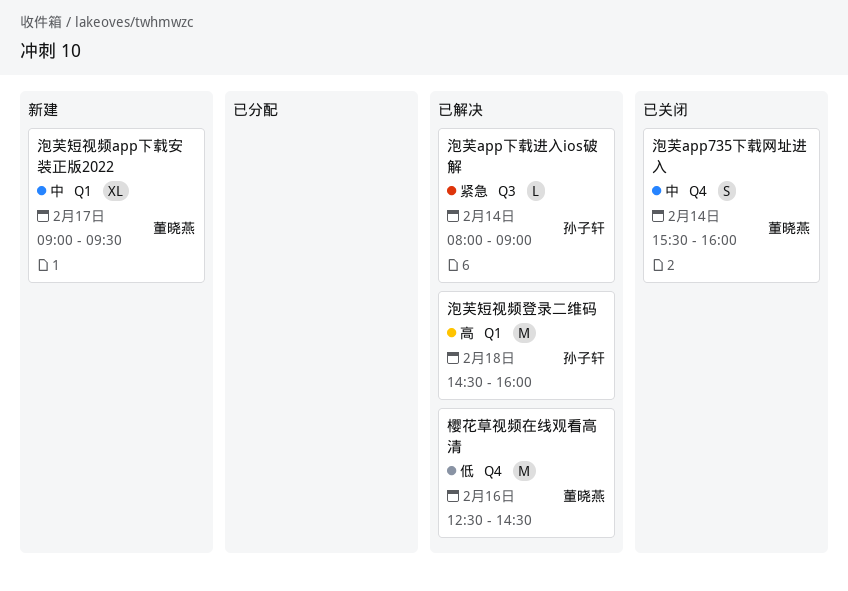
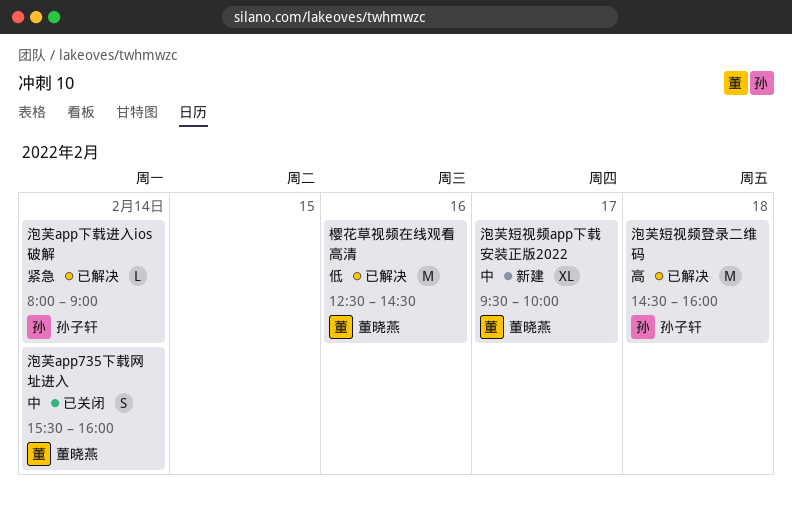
泡芙短视频app下载安装正版2022, begins: 09:00 -> 09:30
泡芙短视频app下载安装正版2022, ends: 09:30 -> 10:00

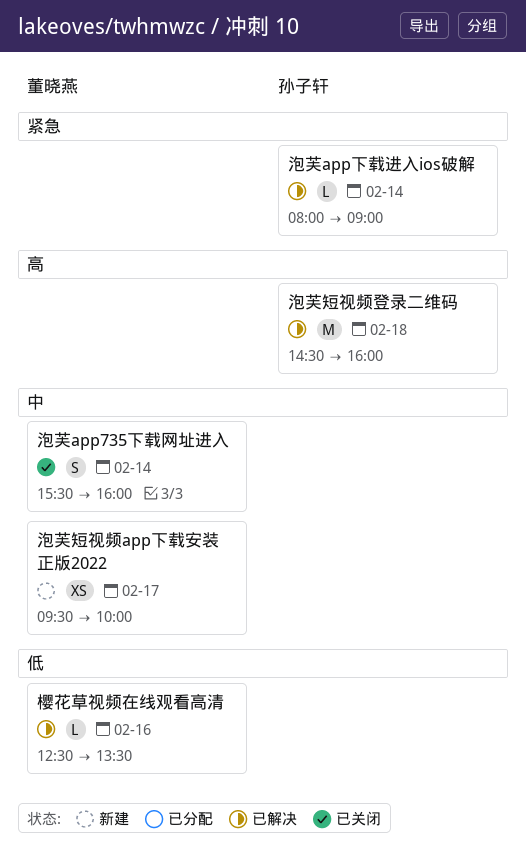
樱花草视频在线观看高清, estimate: M -> L
樱花草视频在线观看高清, ends: 14:30 -> 13:30
泡芙短视频app下载安装正版2022, estimate: XL -> XS

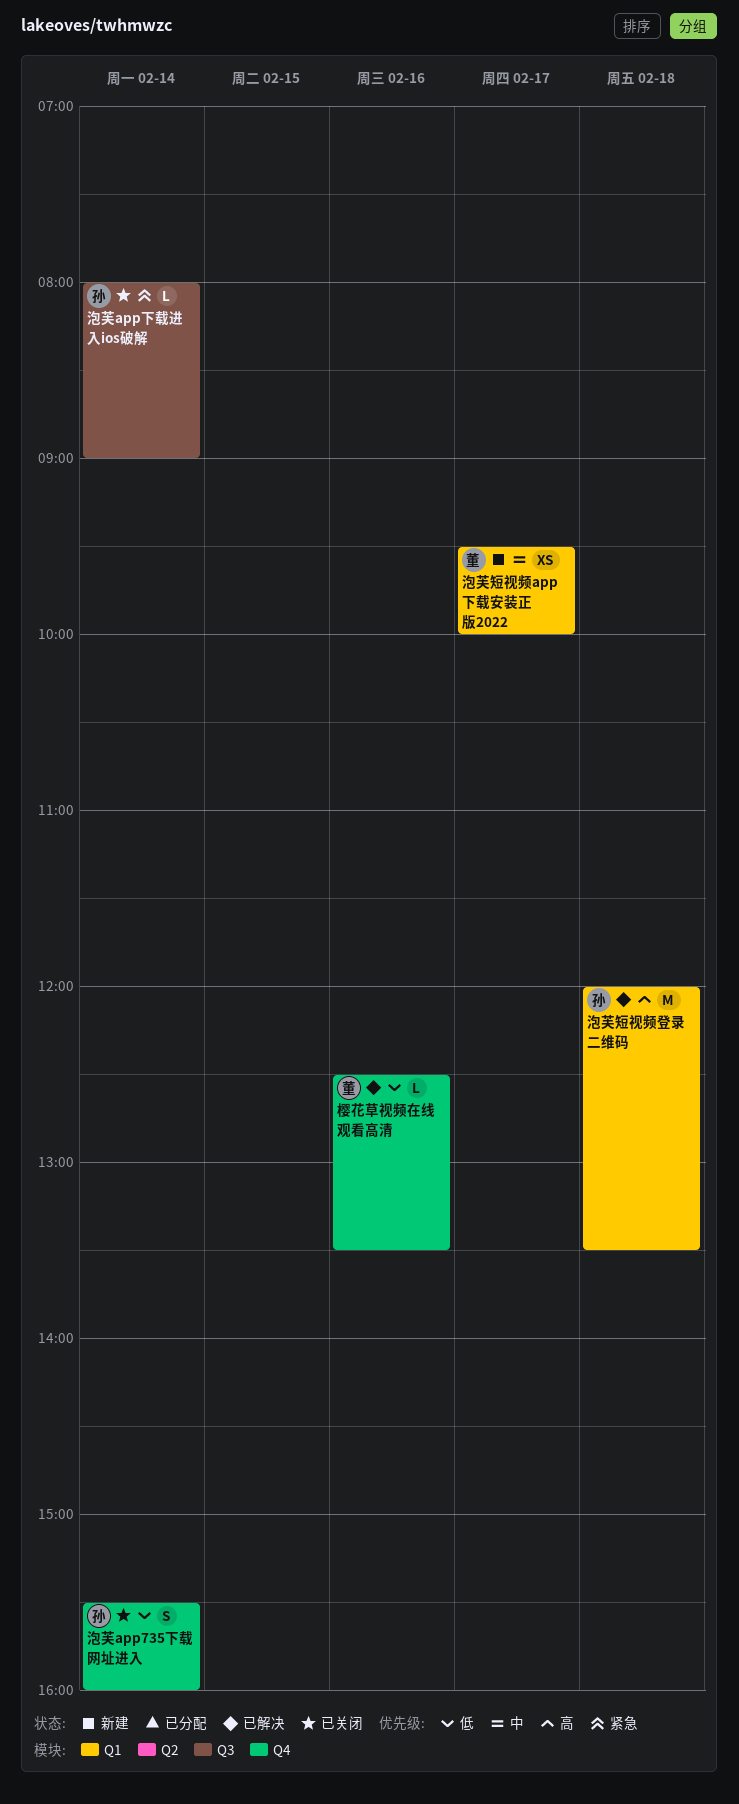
泡芙app735下载网址进入, owner: 董晓燕 -> 孙子轩
泡芙app735下载网址进入, priority: 中 -> 低
泡芙app下载进入ios破解, status: 已解决 -> 已关闭
泡芙短视频登录二维码, begins: 14:30 -> 12:00
泡芙短视频登录二维码, ends: 16:00 -> 13:30

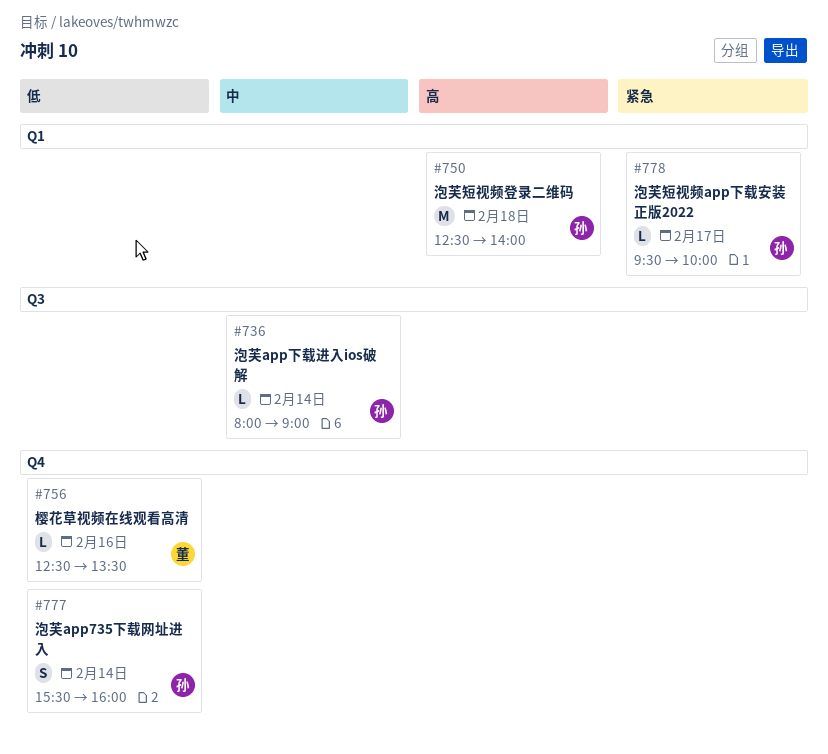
泡芙app下载进入ios破解, priority: 紧急 -> 中
泡芙短视频app下载安装正版2022, owner: 董 -> 孙
泡芙短视频app下载安装正版2022, priority: 中 -> 紧急
泡芙短视频app下载安装正版2022, estimate: XS -> L
泡芙短视频登录二维码, begins: 12:00 -> 12:30
泡芙短视频登录二维码, ends: 13:30 -> 14:00

